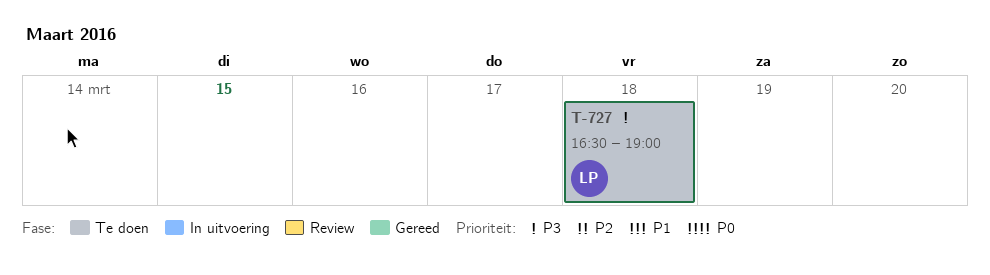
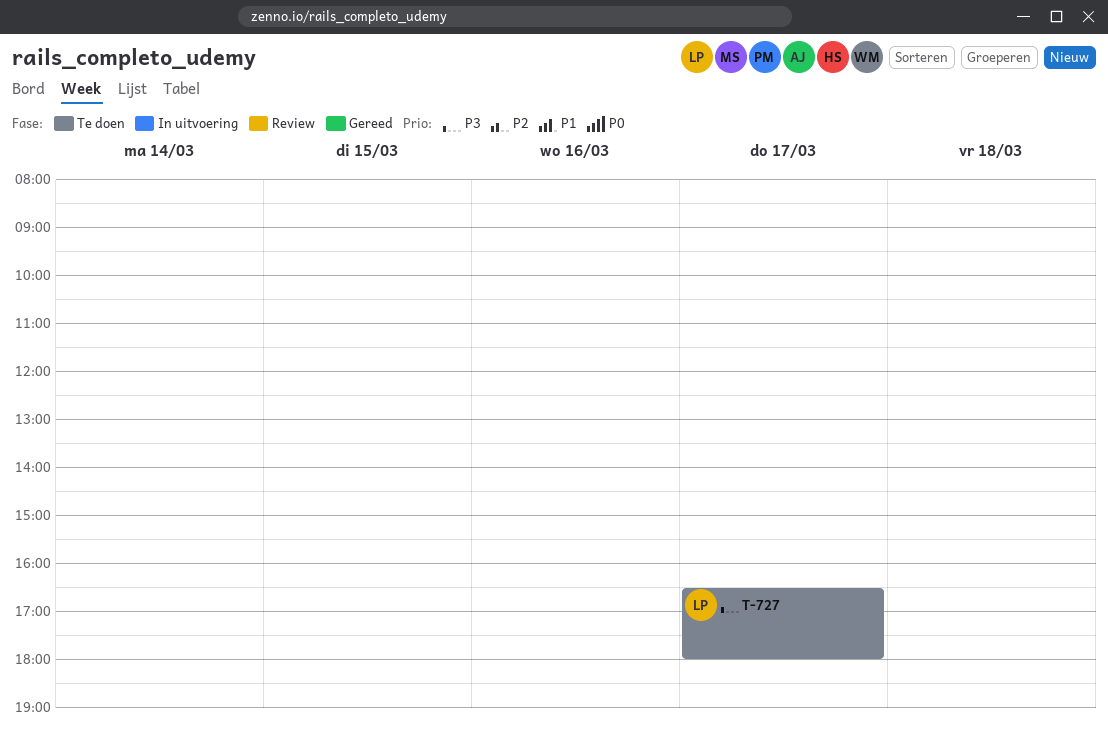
T-727, day: Mar 18 -> Mar 17
T-727, ends: 19:00 -> 18:00

